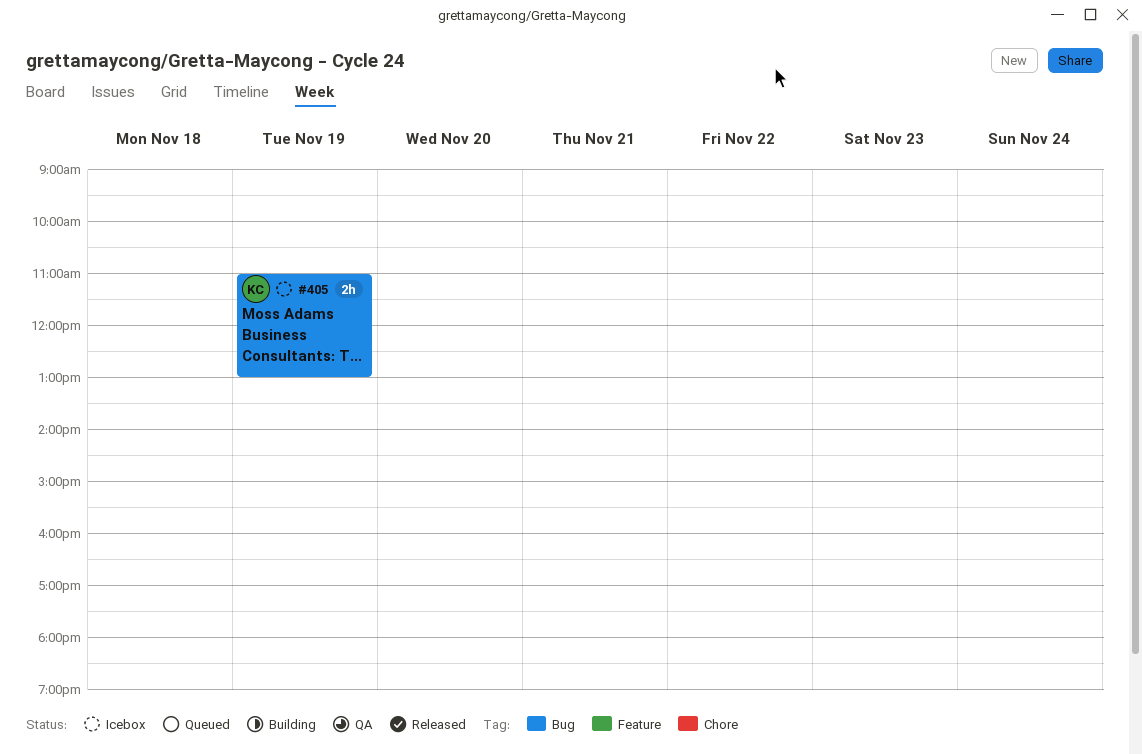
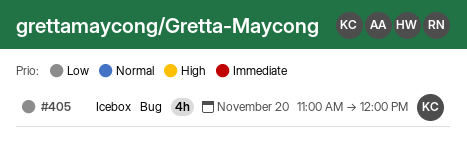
#405, estimate: 2h -> 4h
#405, day: Nov 19 -> Nov 20
#405, ends: 13:00 -> 12:00

